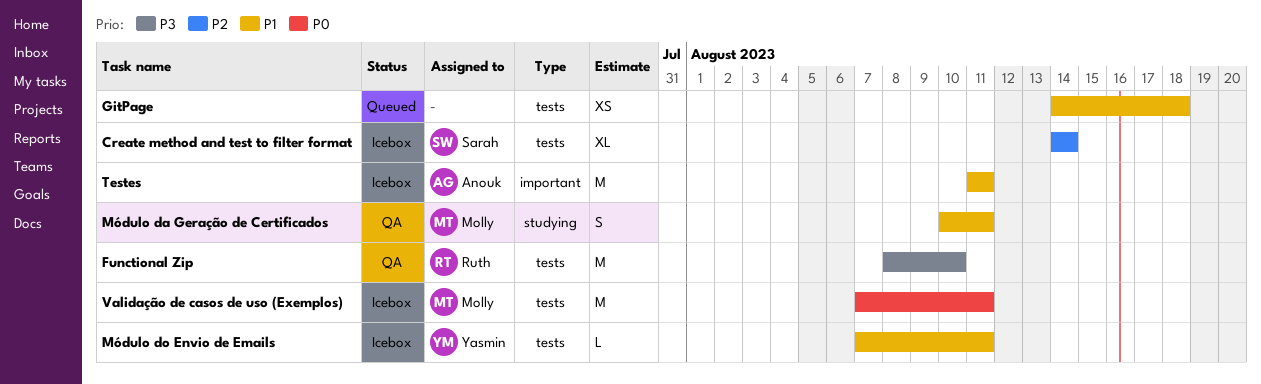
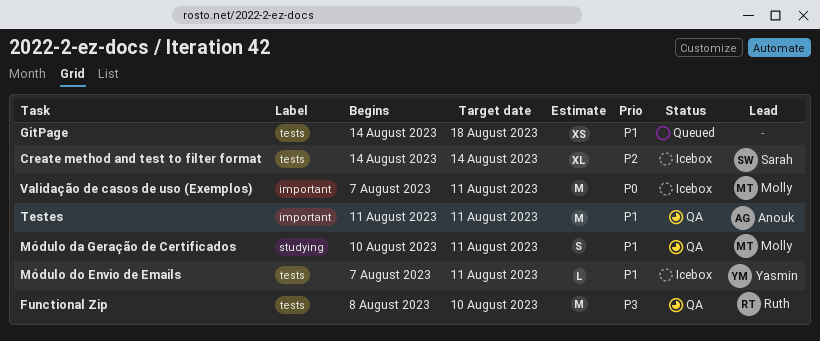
Testes, status: Icebox -> QA
Validação de casos de uso (Exemplos), label: tests -> important

